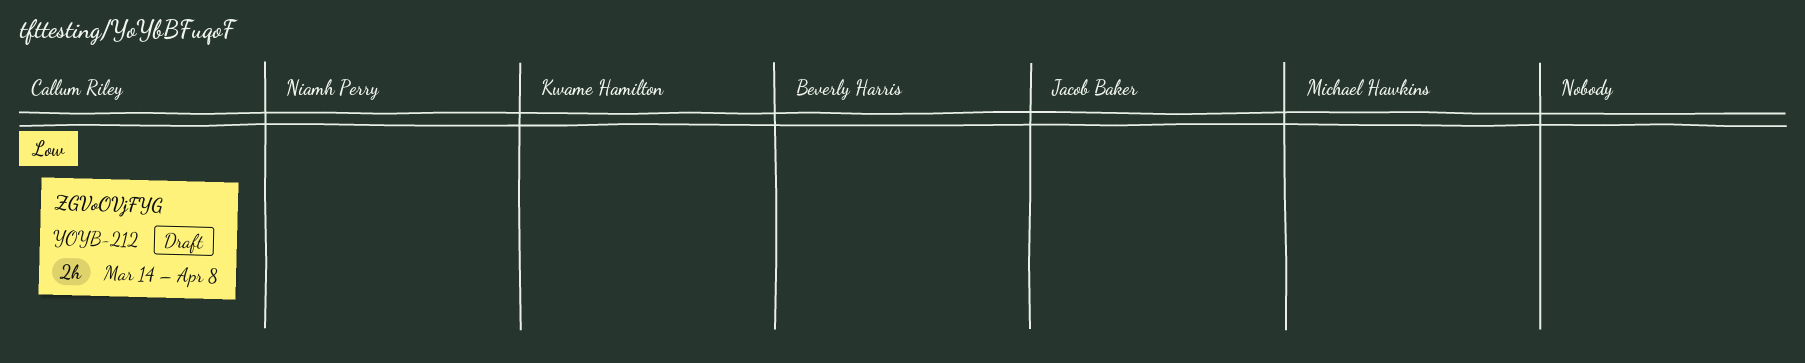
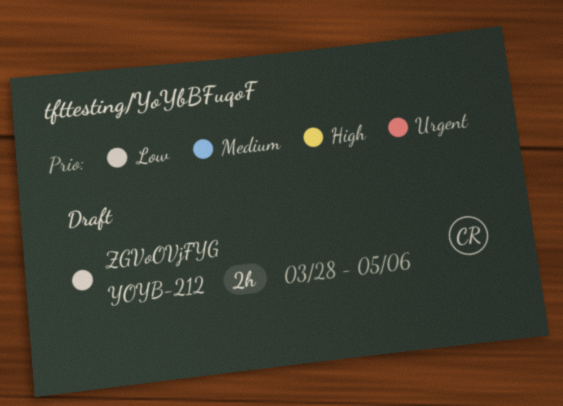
YOYB-212, start: Mar 14 -> Mar 28
YOYB-212, due: Apr 8 -> May 6

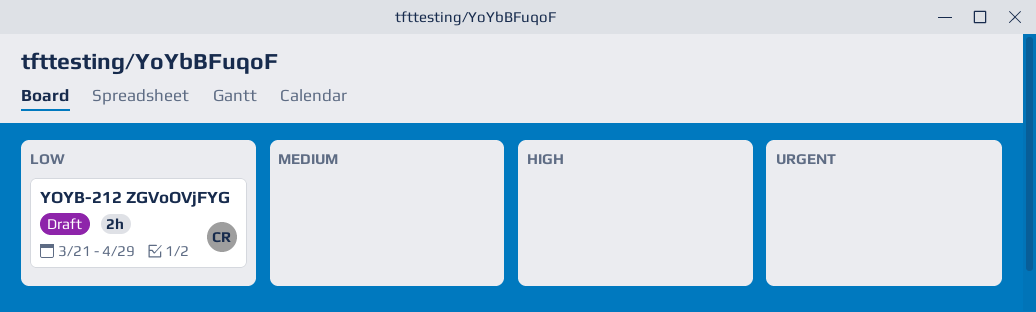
YOYB-212, start: Mar 28 -> Mar 21
YOYB-212, due: May 6 -> Apr 29

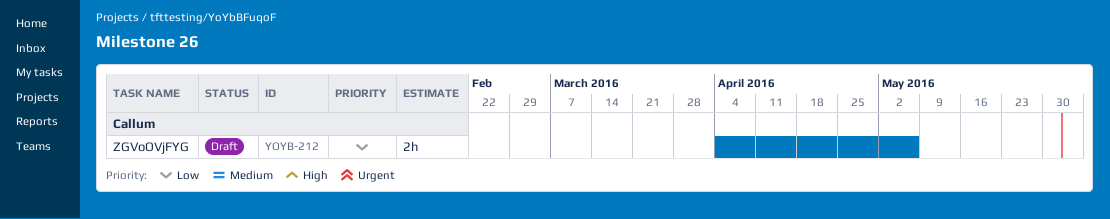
YOYB-212, start: Mar 21 -> Apr 4
YOYB-212, due: Apr 29 -> May 6

